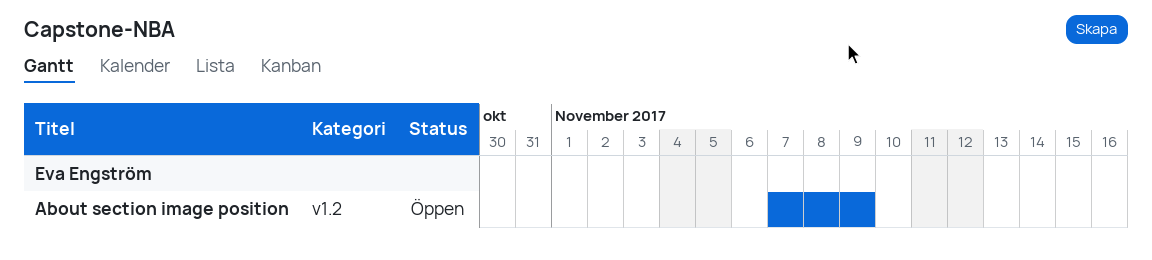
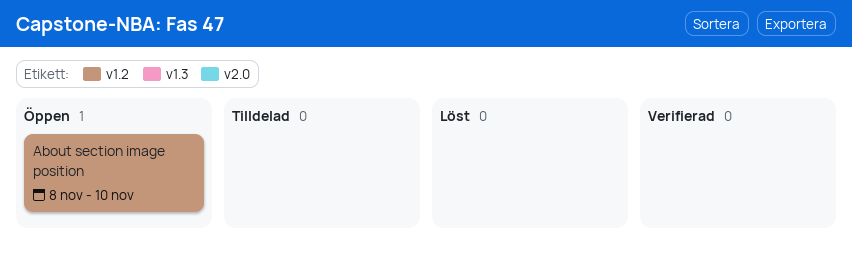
About section image position, start: Nov 7 -> Nov 8
About section image position, due: Nov 9 -> Nov 10

